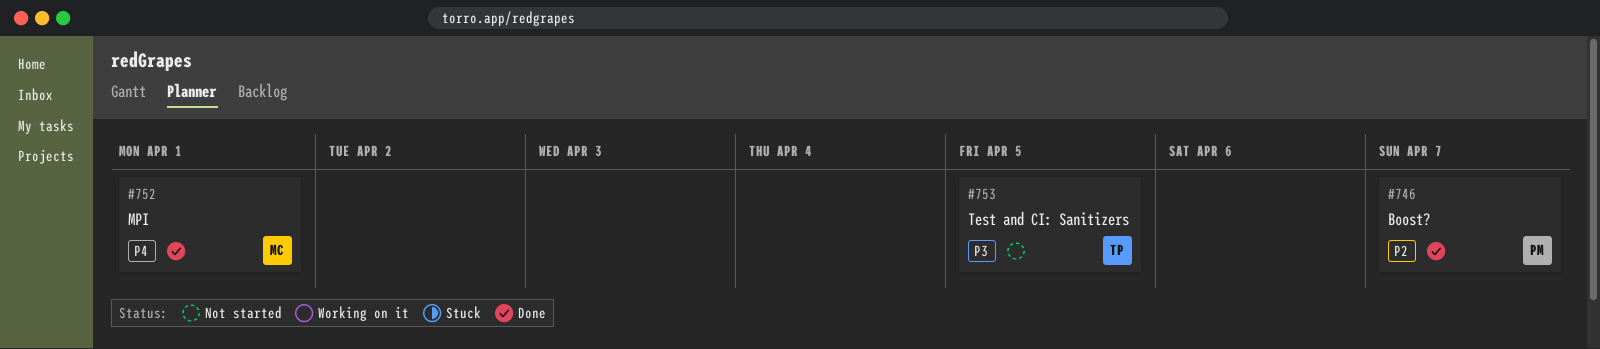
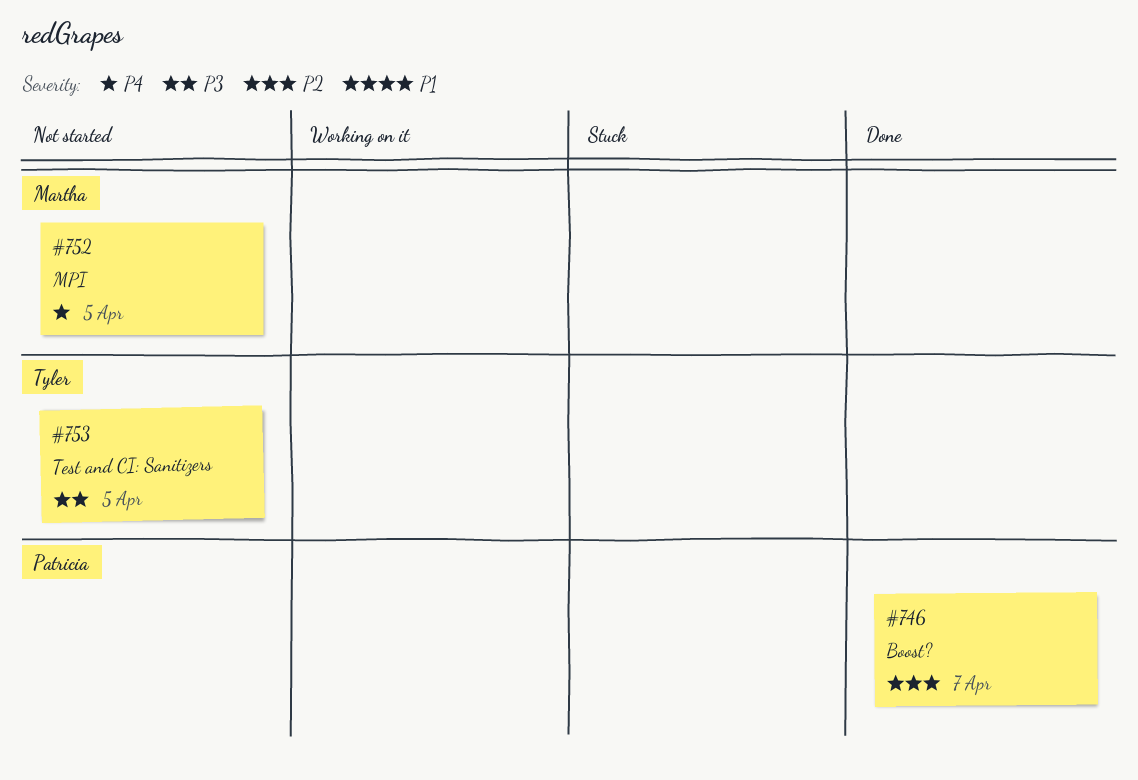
#752, status: Done -> Not started
#752, due: Apr 1 -> Apr 5

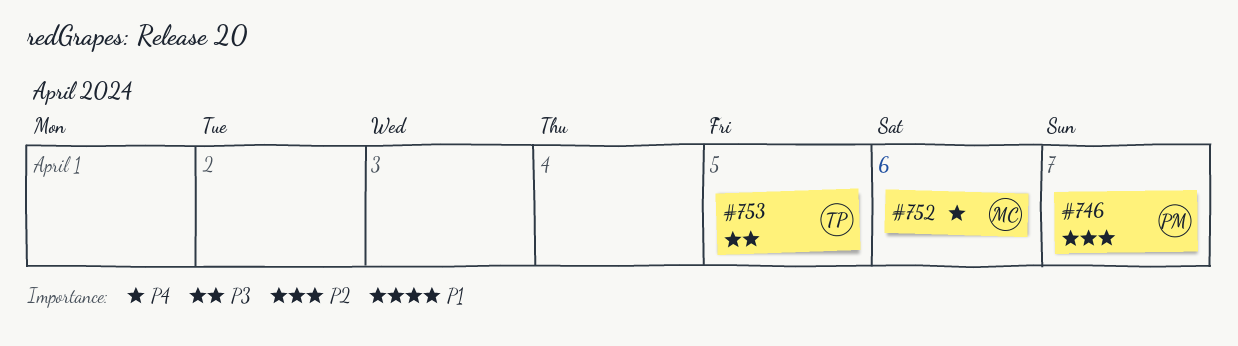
#752, due: Apr 5 -> Apr 6

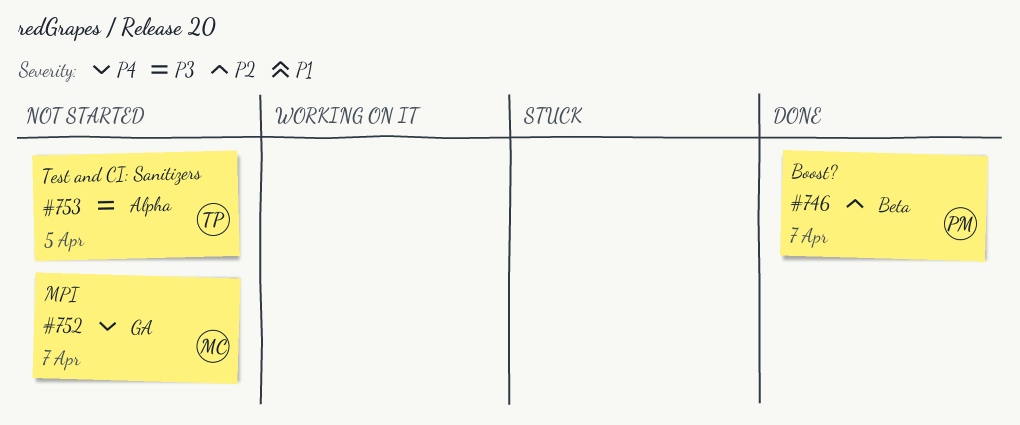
#752, due: Apr 6 -> Apr 7

